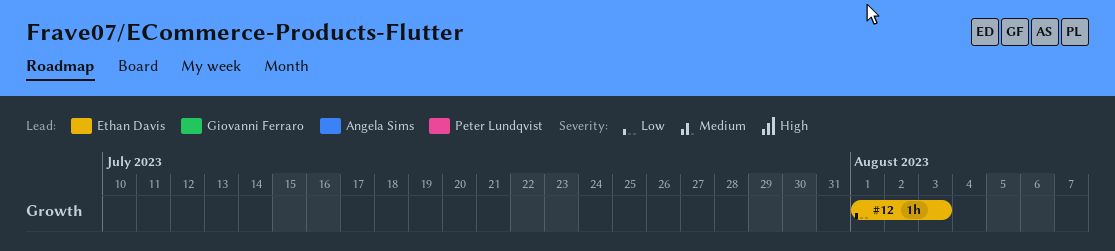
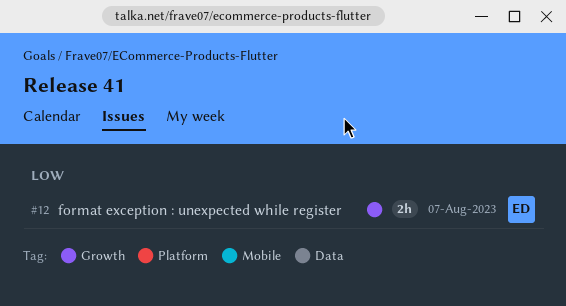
#12, estimate: 1h -> 2h
#12, due: Aug 3 -> Aug 7

